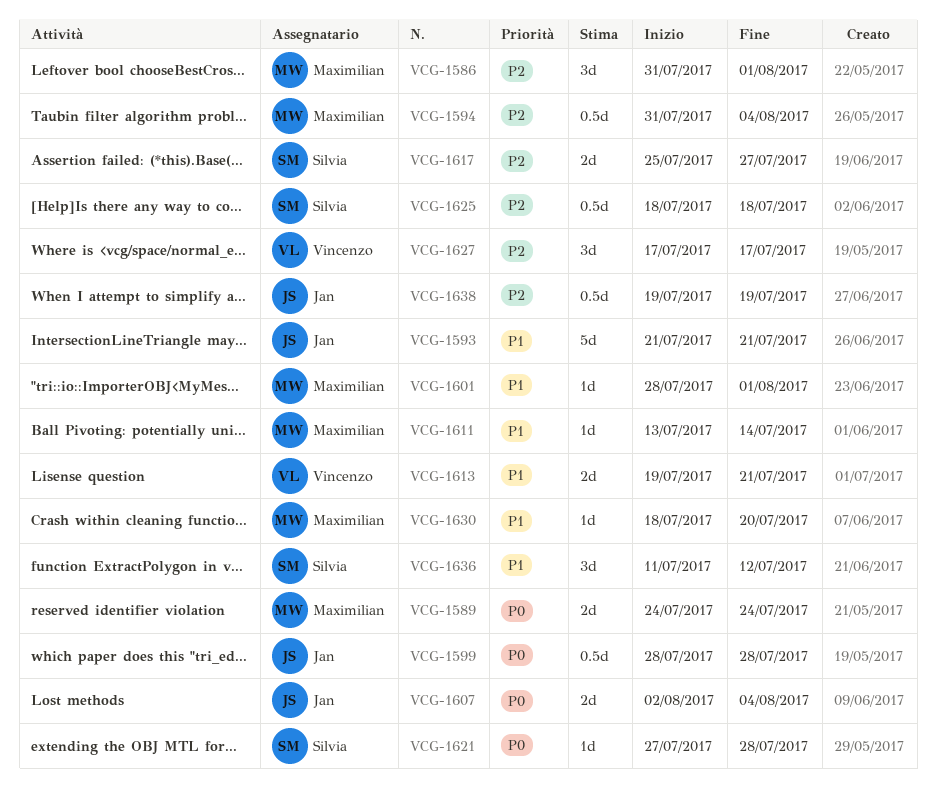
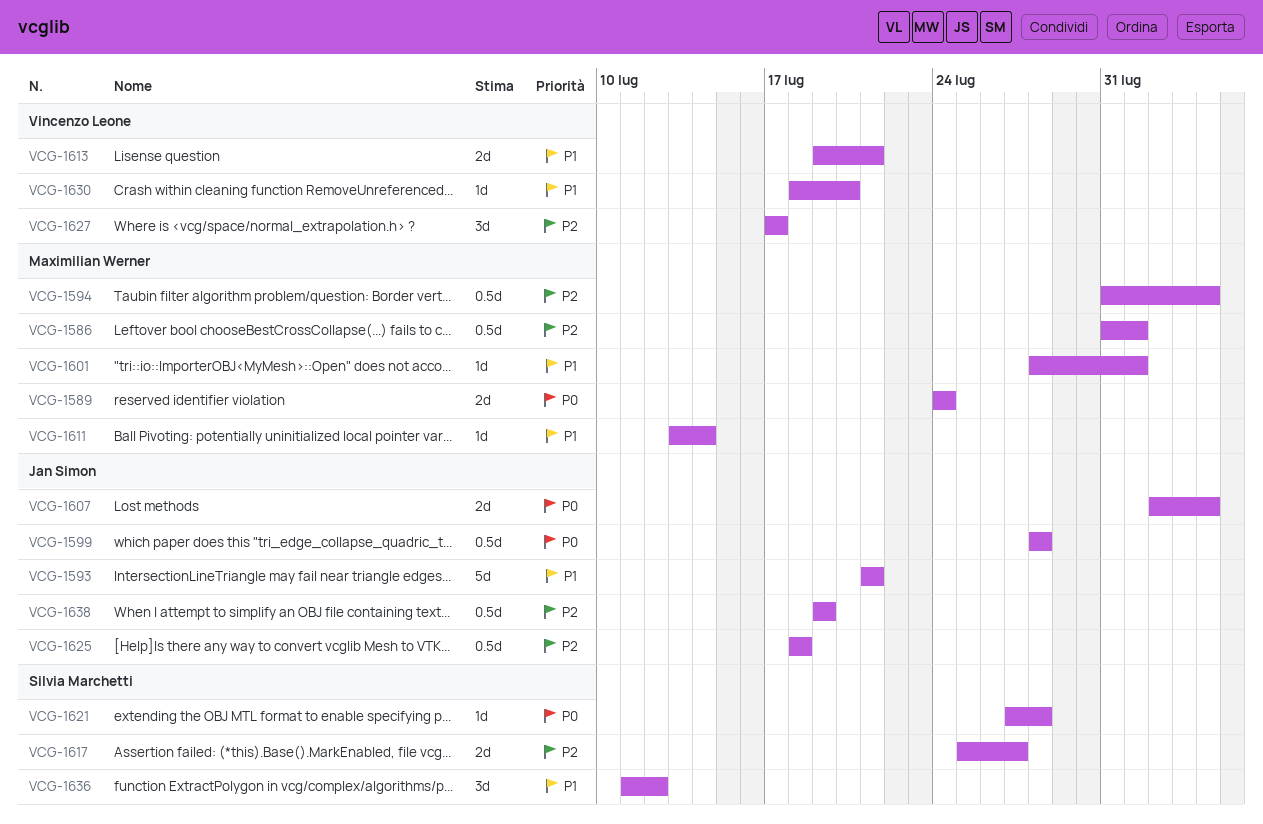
VCG-1586, estimate: 3d -> 0.5d
VCG-1625, owner: Silvia Marchetti -> Jan Simon
VCG-1630, owner: Maximilian Werner -> Vincenzo Leone

